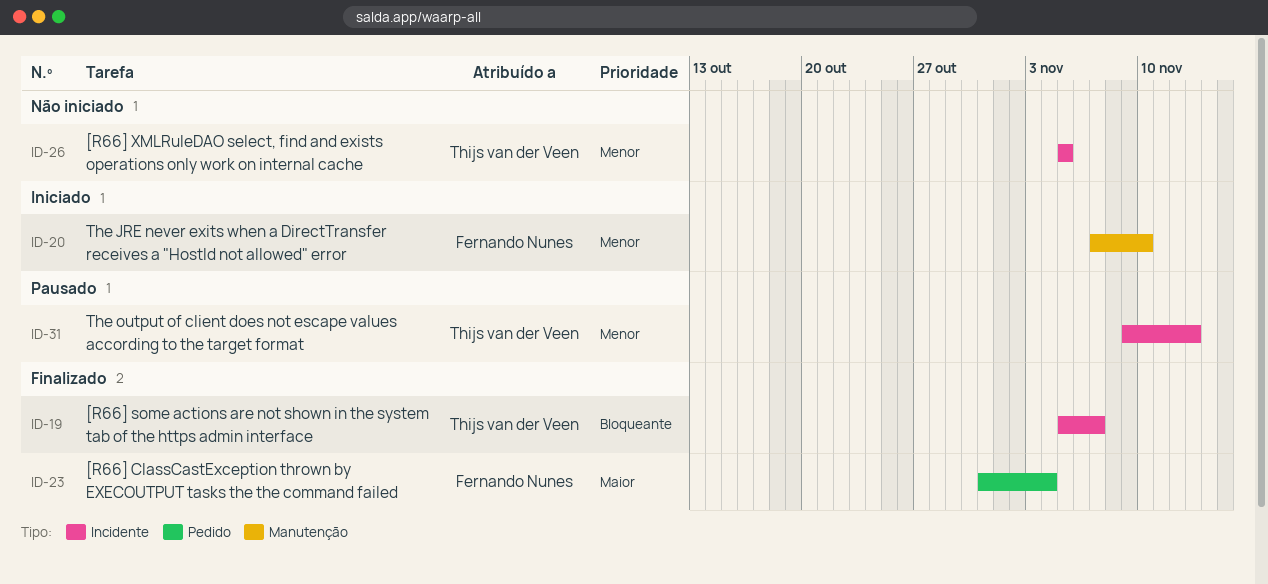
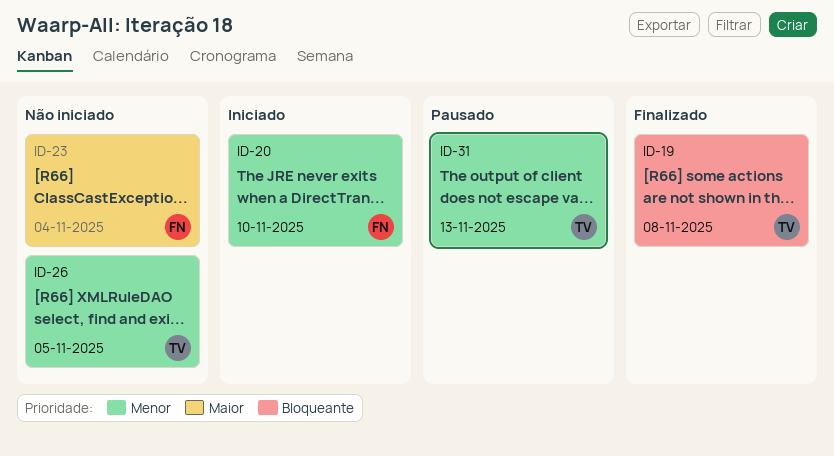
ID-19, due: Nov 7 -> Nov 8
ID-23, status: Finalizado -> Não iniciado

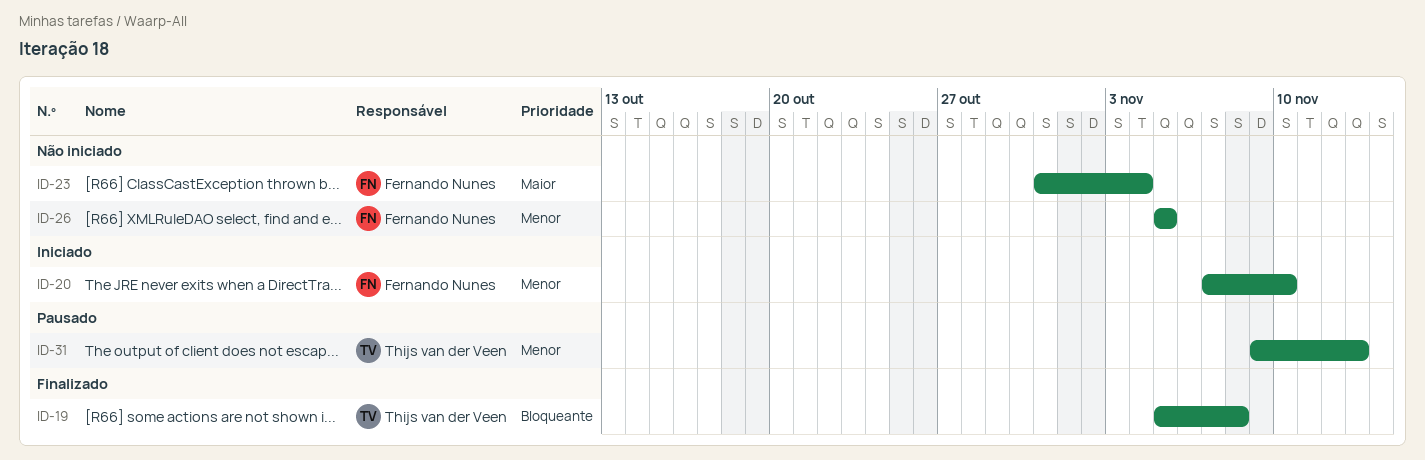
ID-26, owner: Thijs van der Veen -> Fernando Nunes

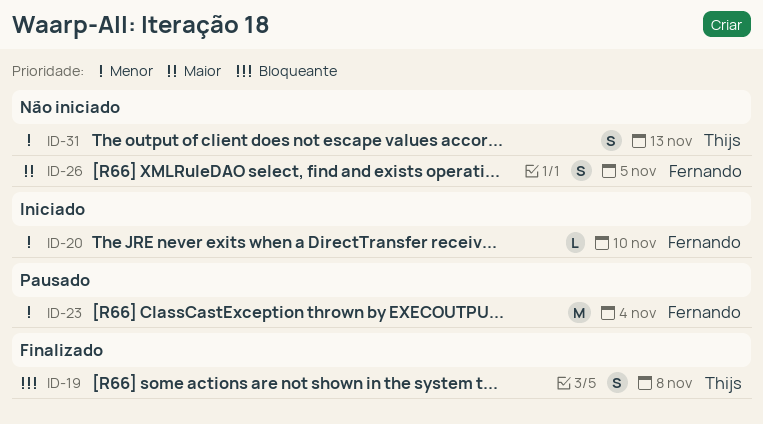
ID-23, status: Não iniciado -> Pausado
ID-23, priority: Maior -> Menor
ID-26, priority: Menor -> Maior
ID-31, status: Pausado -> Não iniciado

